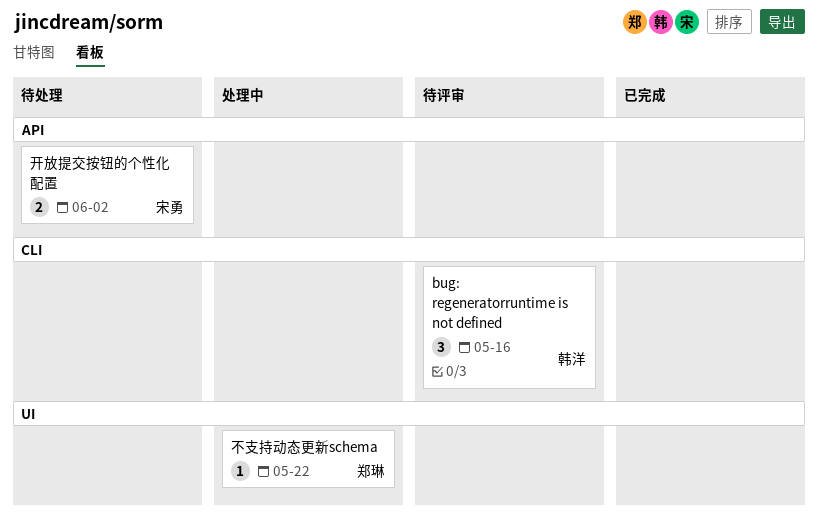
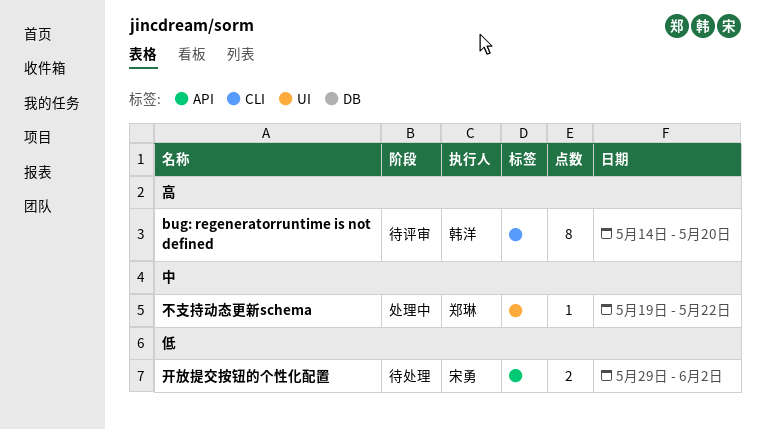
bug: regeneratorruntime is not defined, estimate: 3 -> 8
bug: regeneratorruntime is not defined, due: May 16 -> May 20

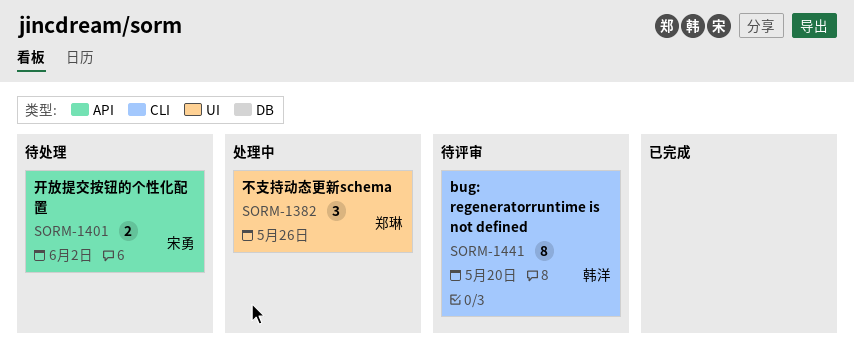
不支持动态更新schema, estimate: 1 -> 3
不支持动态更新schema, due: May 22 -> May 26

